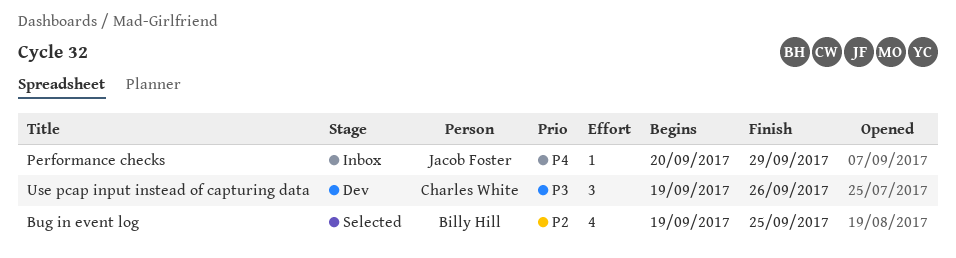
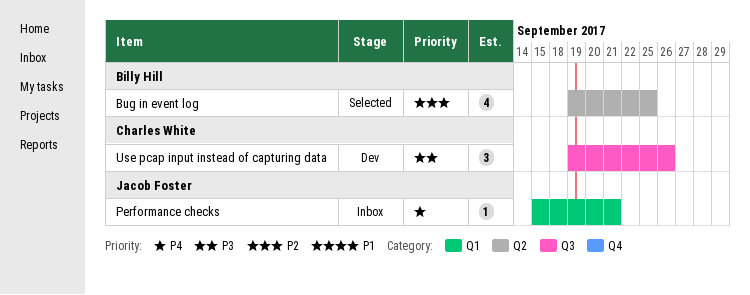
Performance checks, start: Sep 20 -> Sep 15
Performance checks, due: Sep 29 -> Sep 21

